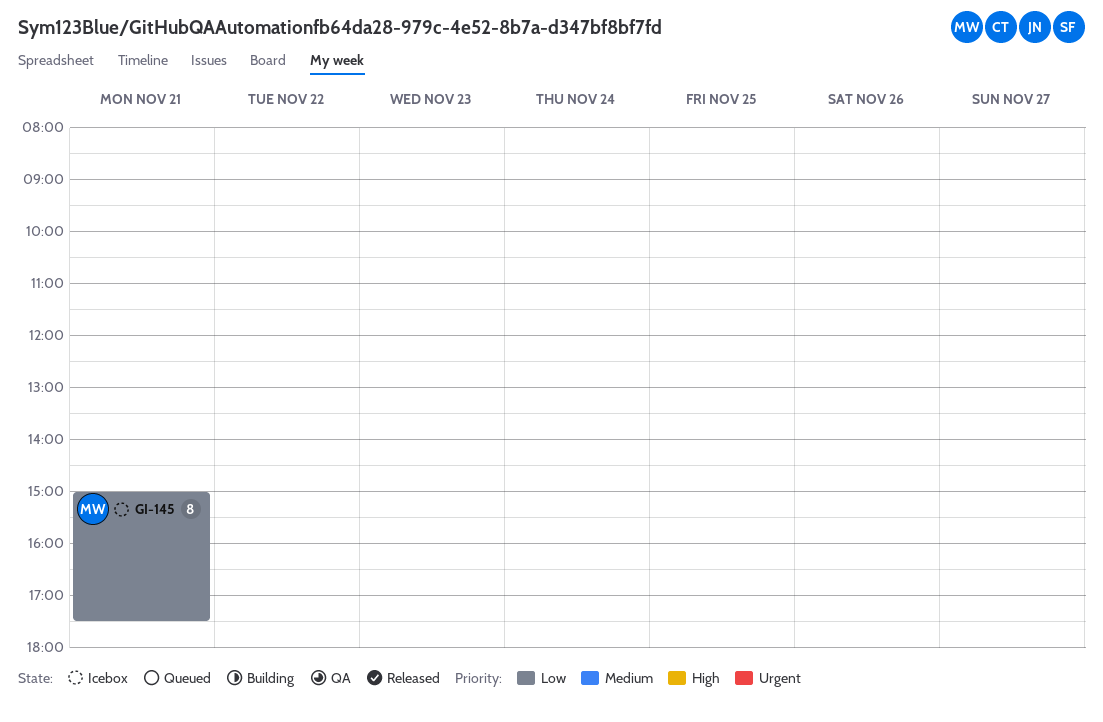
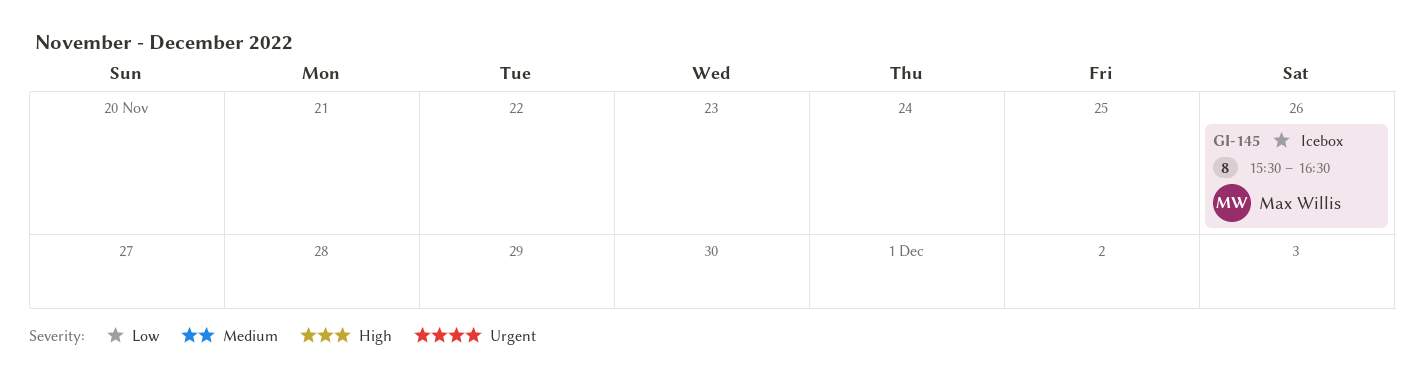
GI-145, day: Nov 21 -> Nov 26
GI-145, begins: 15:00 -> 15:30
GI-145, ends: 17:30 -> 16:30

